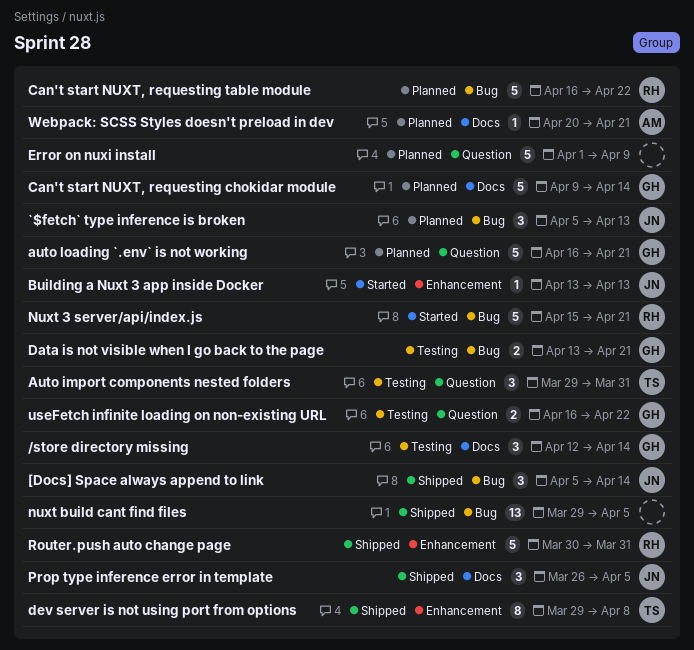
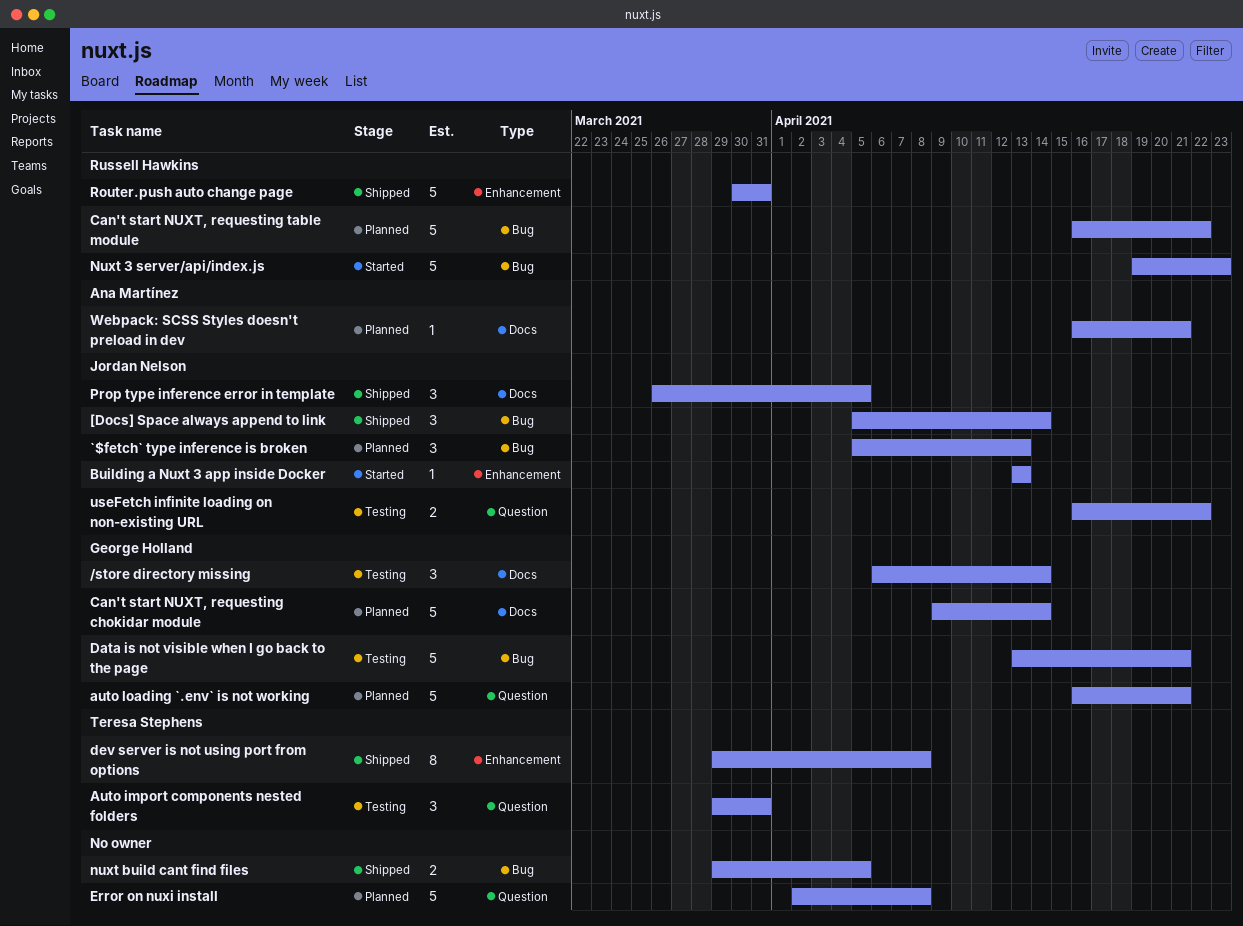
/store directory missing, start: Apr 12 -> Apr 6
Data is not visible when I go back to the page, estimate: 2 -> 5
Error on nuxi install, start: Apr 1 -> Apr 2
Error on nuxi install, due: Apr 9 -> Apr 8
Nuxt 3 server/api/index.js, start: Apr 15 -> Apr 19
Nuxt 3 server/api/index.js, due: Apr 21 -> Apr 23
nuxt build cant find files, estimate: 13 -> 2
useFetch infinite loading on non-existing URL, owner: George Holland -> Jordan Nelson
Webpack: SCSS Styles doesn't preload in dev, start: Apr 20 -> Apr 16

